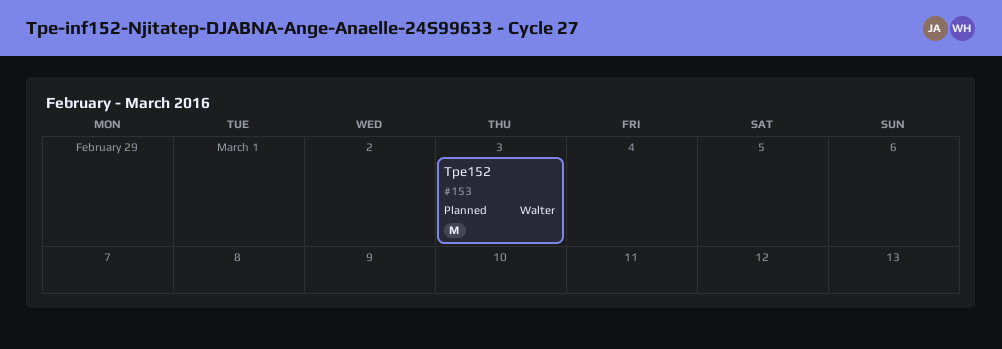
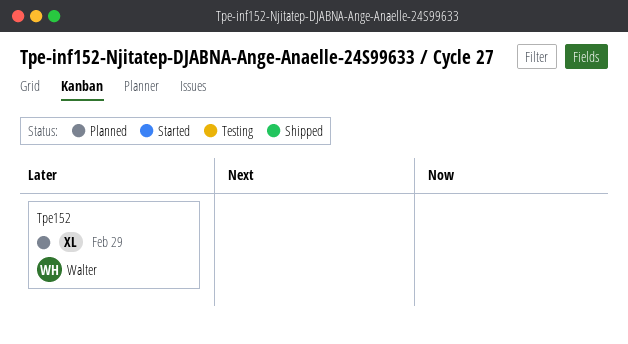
Tpe152, estimate: M -> XL
Tpe152, due: Mar 3 -> Feb 29

